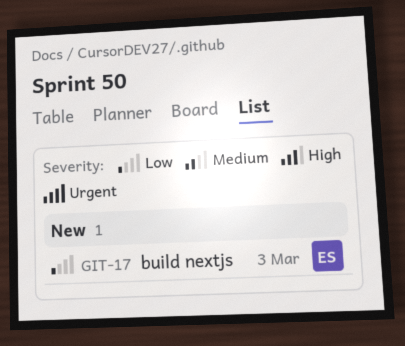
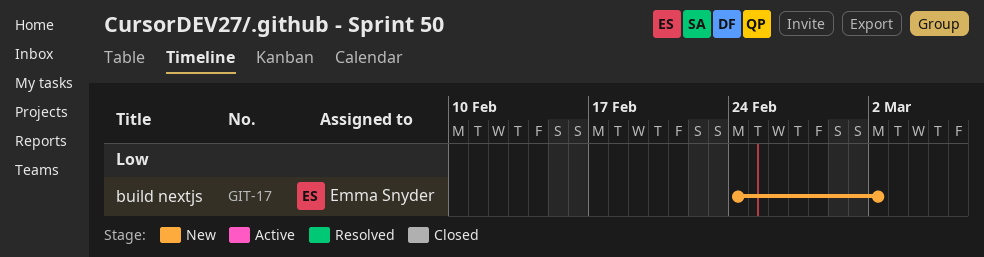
GIT-17, due: Mar 3 -> Mar 2

